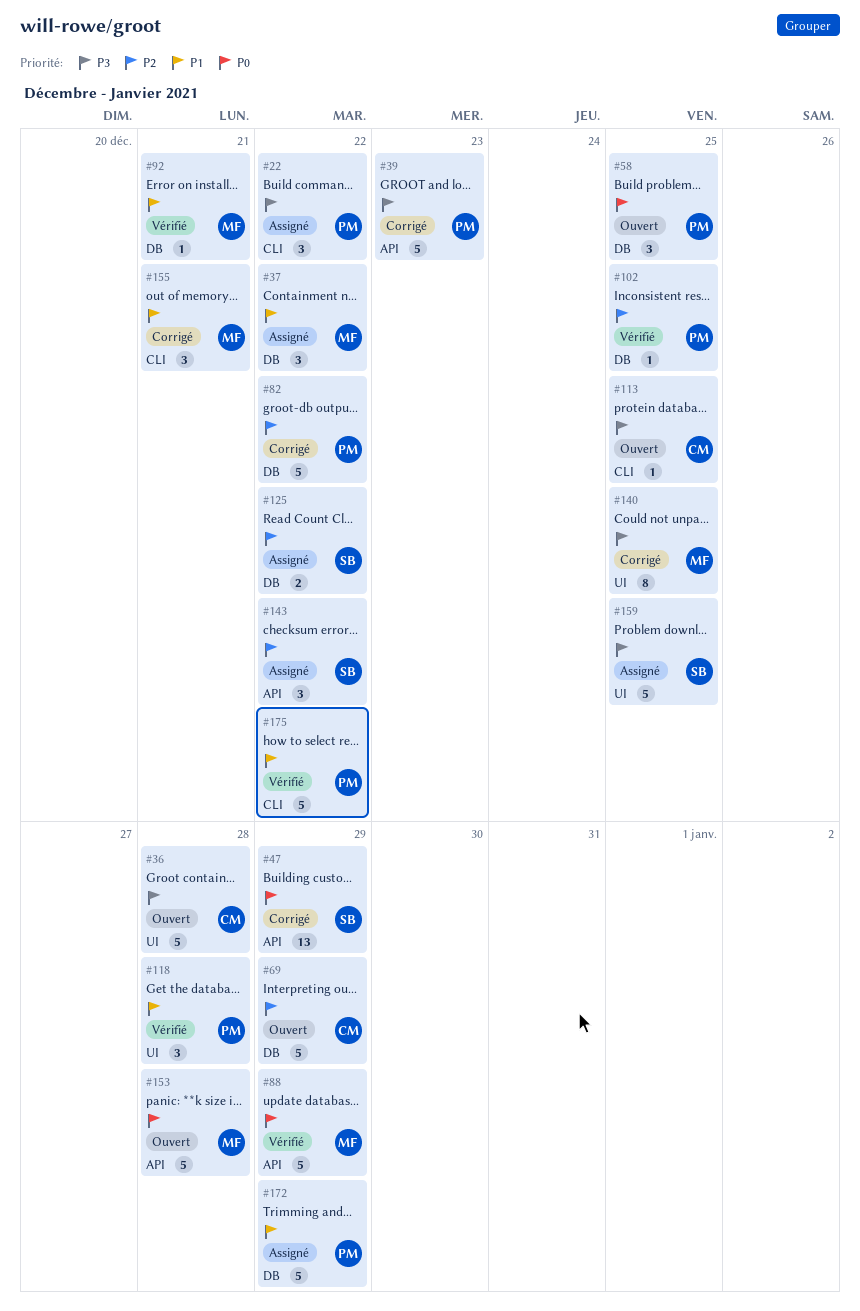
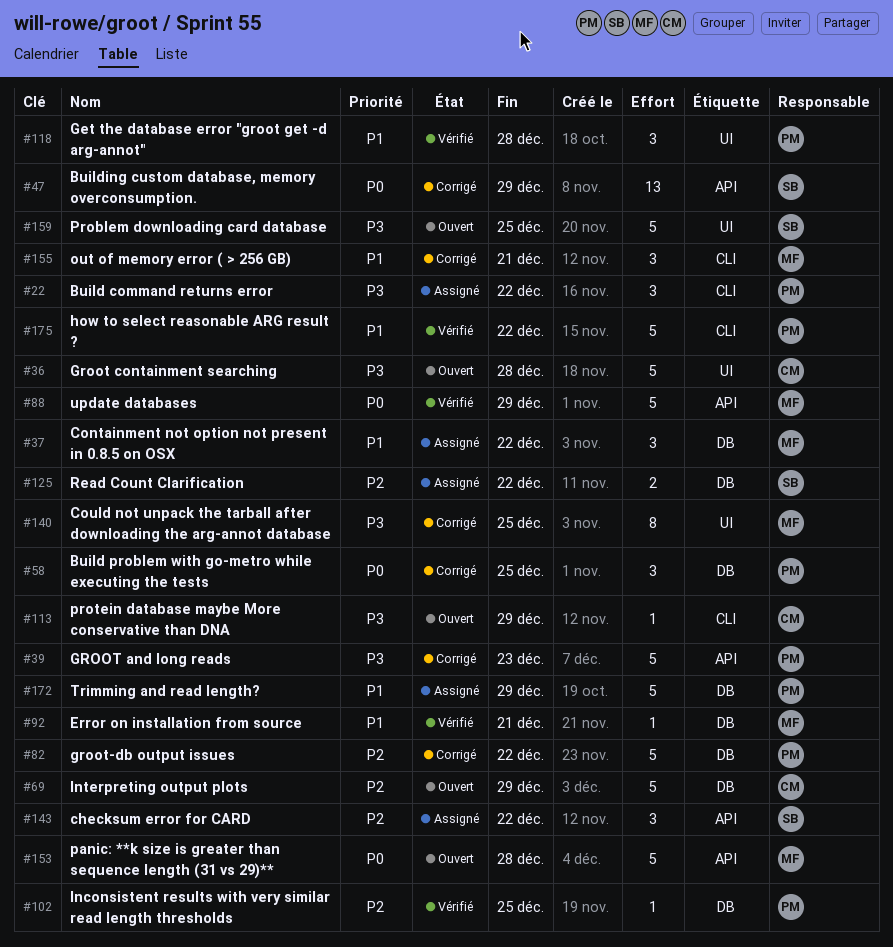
#58, status: Ouvert -> Corrigé
#113, due: Dec 25 -> Dec 29
#159, status: Assigné -> Ouvert

